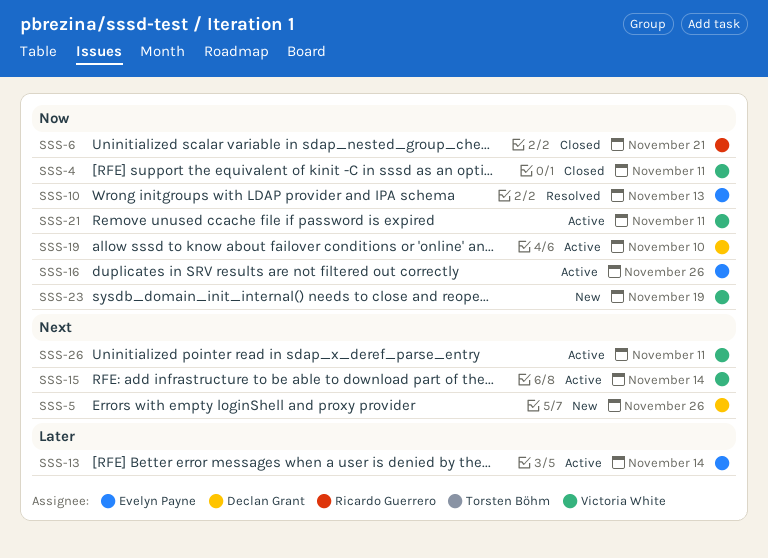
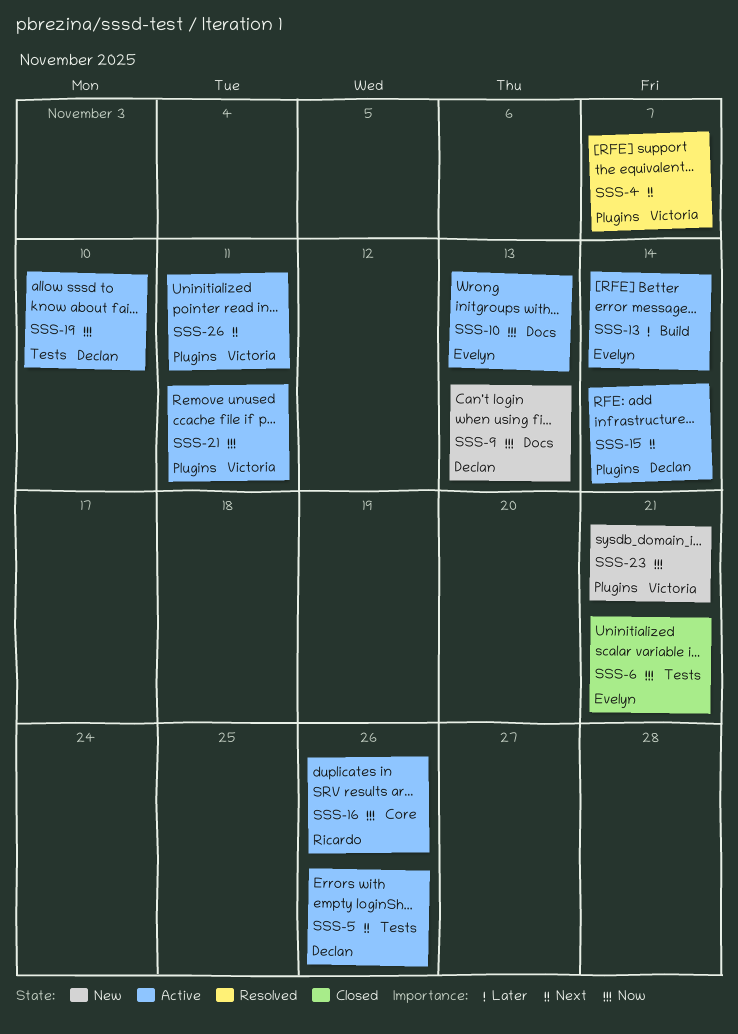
SSS-4, status: Closed -> Resolved
SSS-4, priority: Now -> Next
SSS-4, due: Nov 11 -> Nov 7
SSS-5, status: New -> Active
SSS-6, owner: Ricardo Guerrero -> Evelyn Payne
SSS-9: none -> present
SSS-10, status: Resolved -> Active
SSS-15, owner: Victoria White -> Declan Grant
SSS-16, owner: Evelyn Payne -> Ricardo Guerrero
SSS-23, due: Nov 19 -> Nov 21

